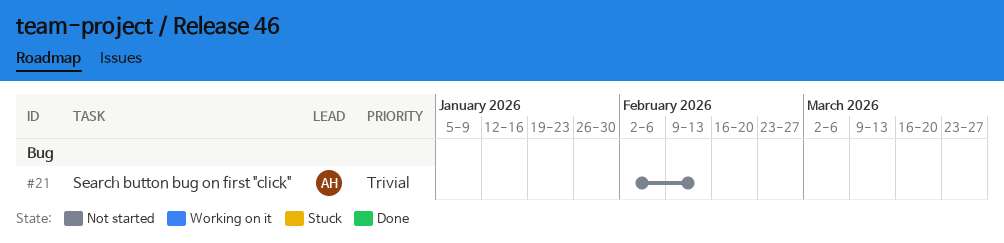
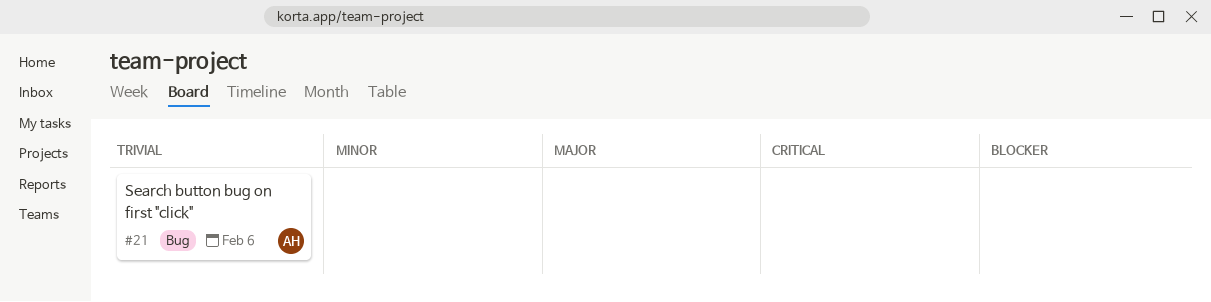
#21, due: Feb 13 -> Feb 6

